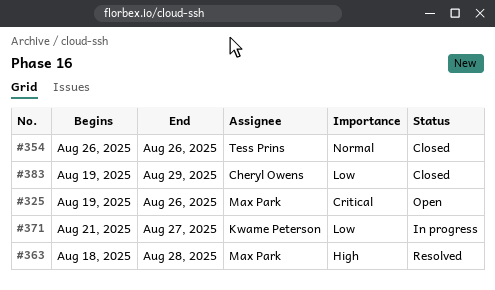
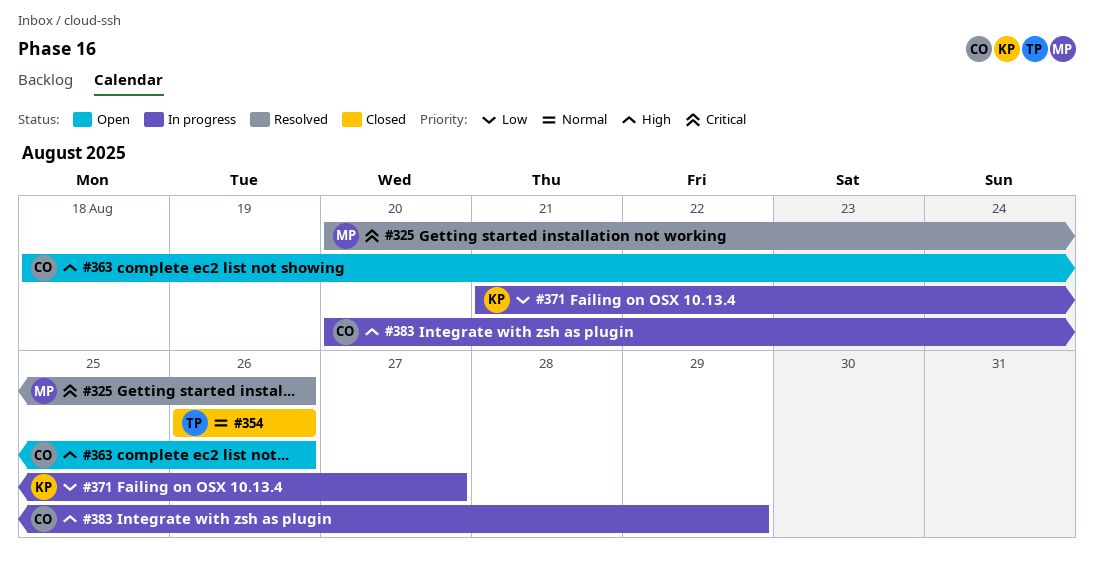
#325, status: Open -> Resolved
#325, start: Aug 19 -> Aug 20
#363, status: Resolved -> Open
#363, owner: Max Park -> Cheryl Owens
#363, due: Aug 28 -> Aug 26
#383, status: Closed -> In progress
#383, priority: Low -> High
#383, start: Aug 19 -> Aug 20

